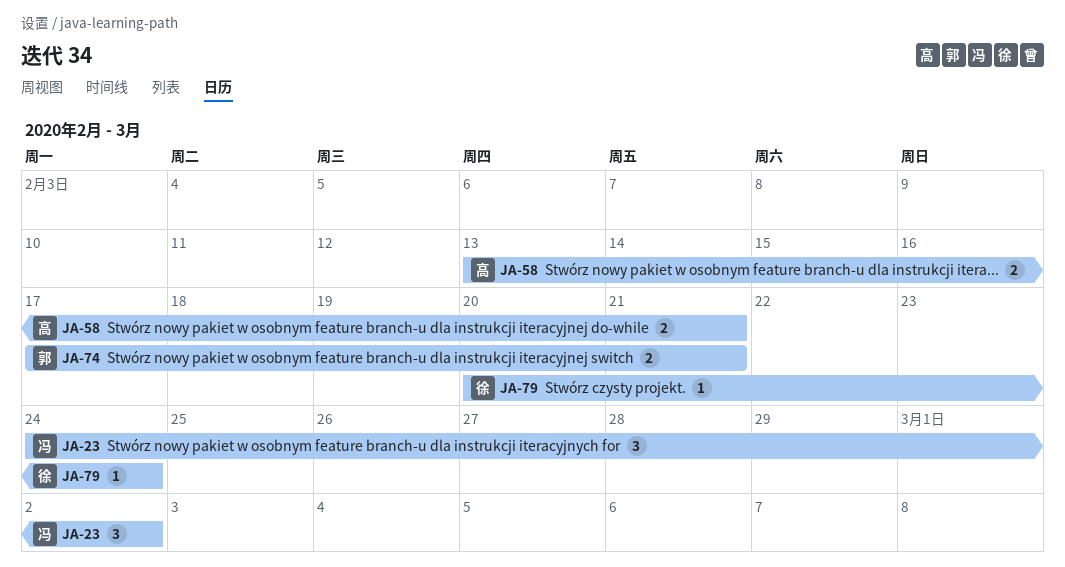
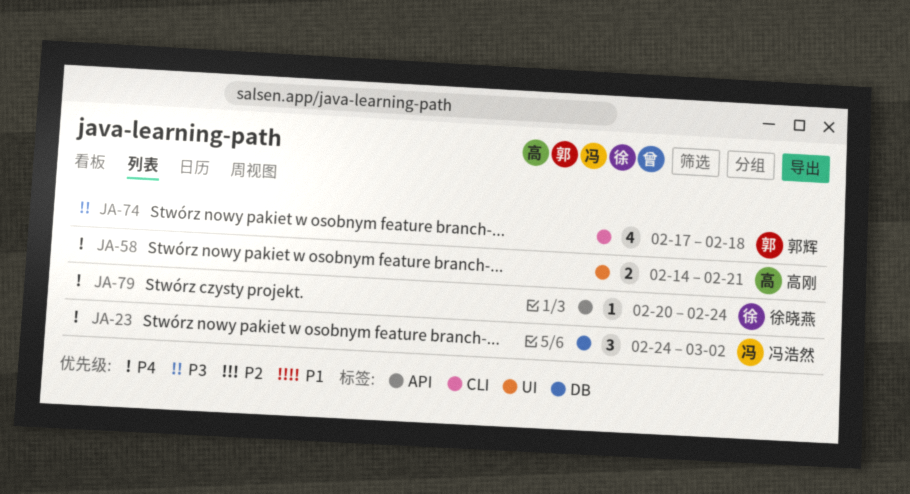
JA-58, start: Feb 13 -> Feb 14
JA-74, estimate: 2 -> 4
JA-74, due: Feb 21 -> Feb 18

